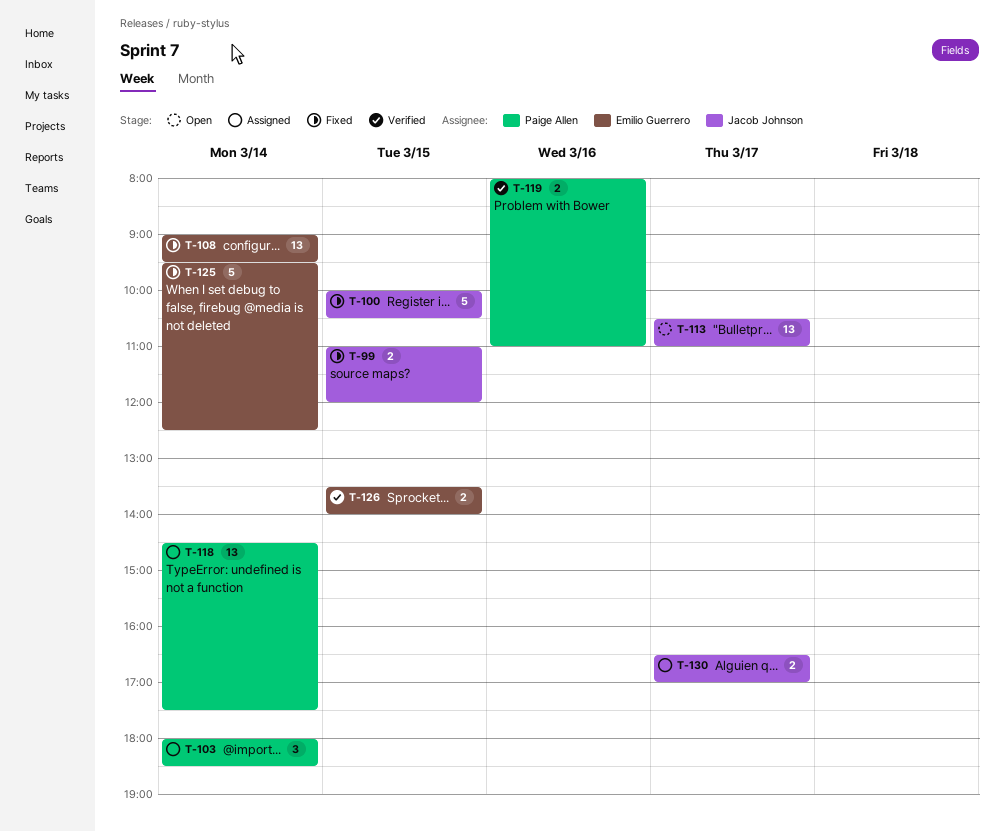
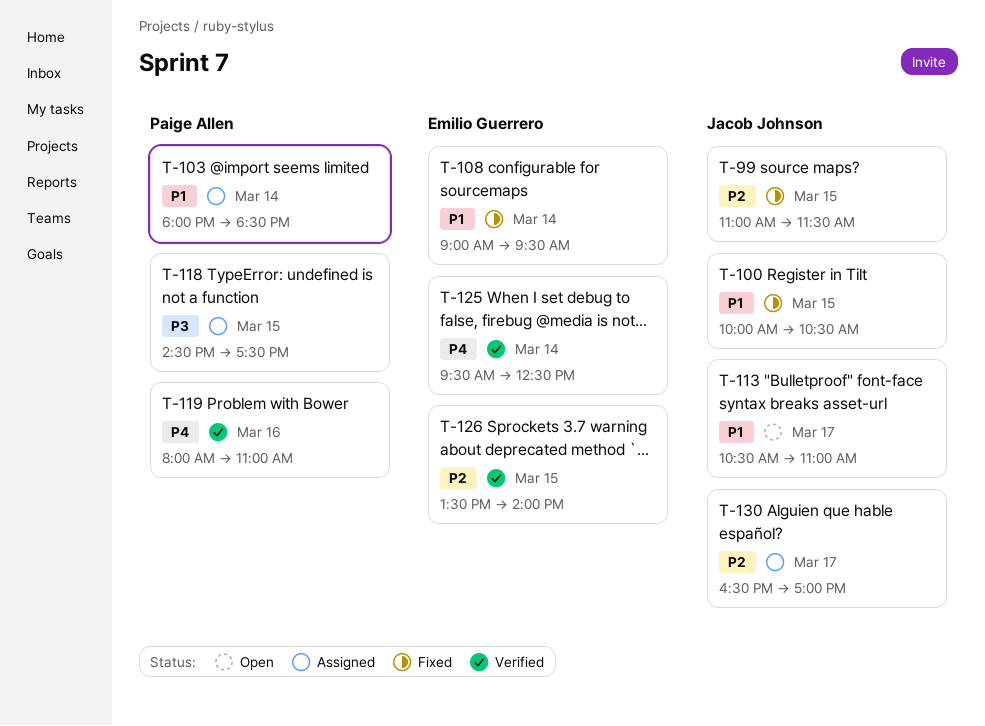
T-99, ends: 12:00 -> 11:30
T-118, day: Mar 14 -> Mar 15
T-125, status: Fixed -> Verified

